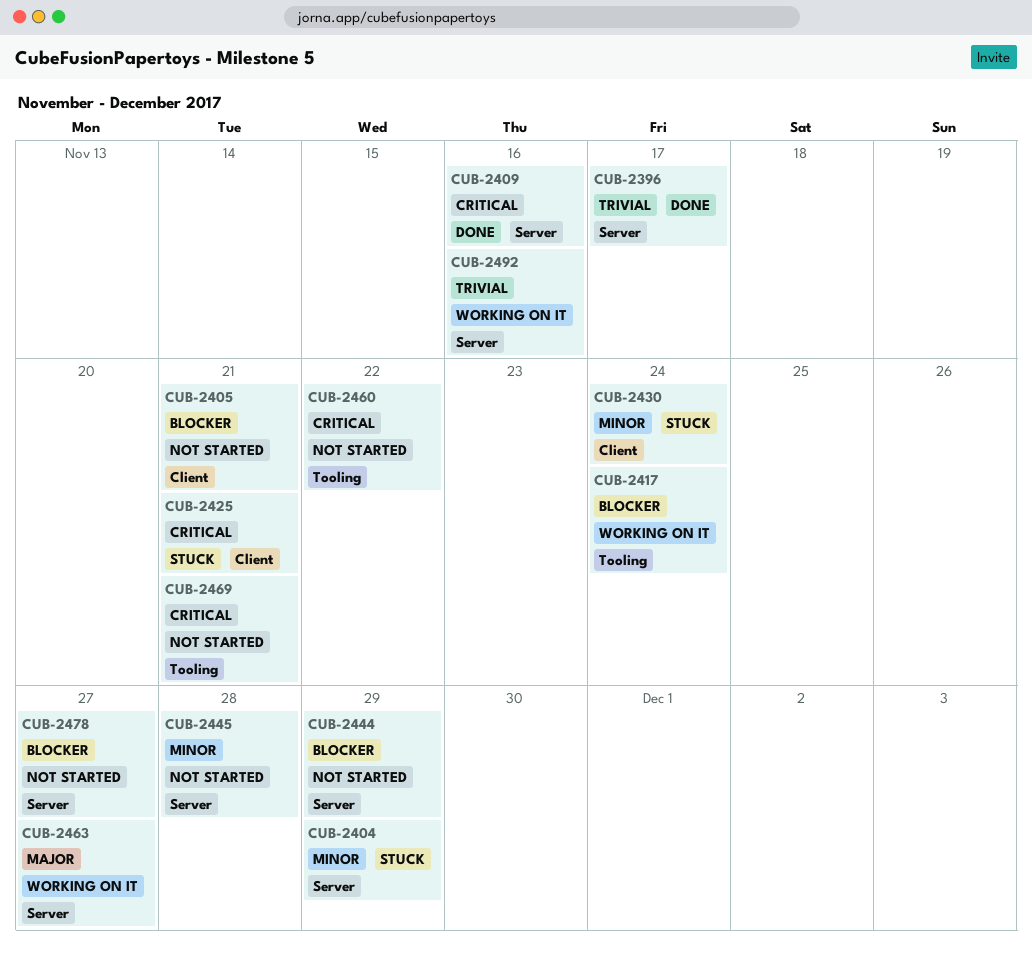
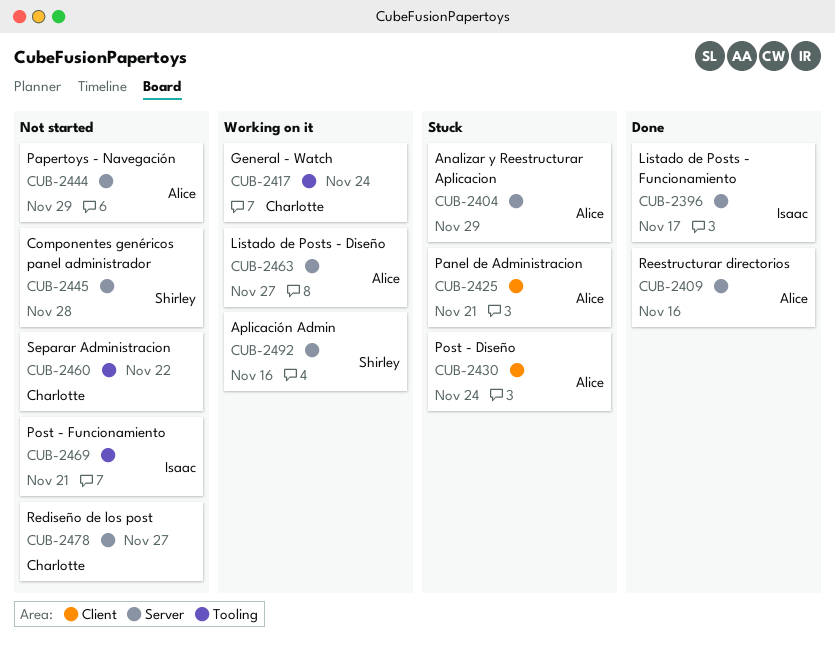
CUB-2405: present -> none

